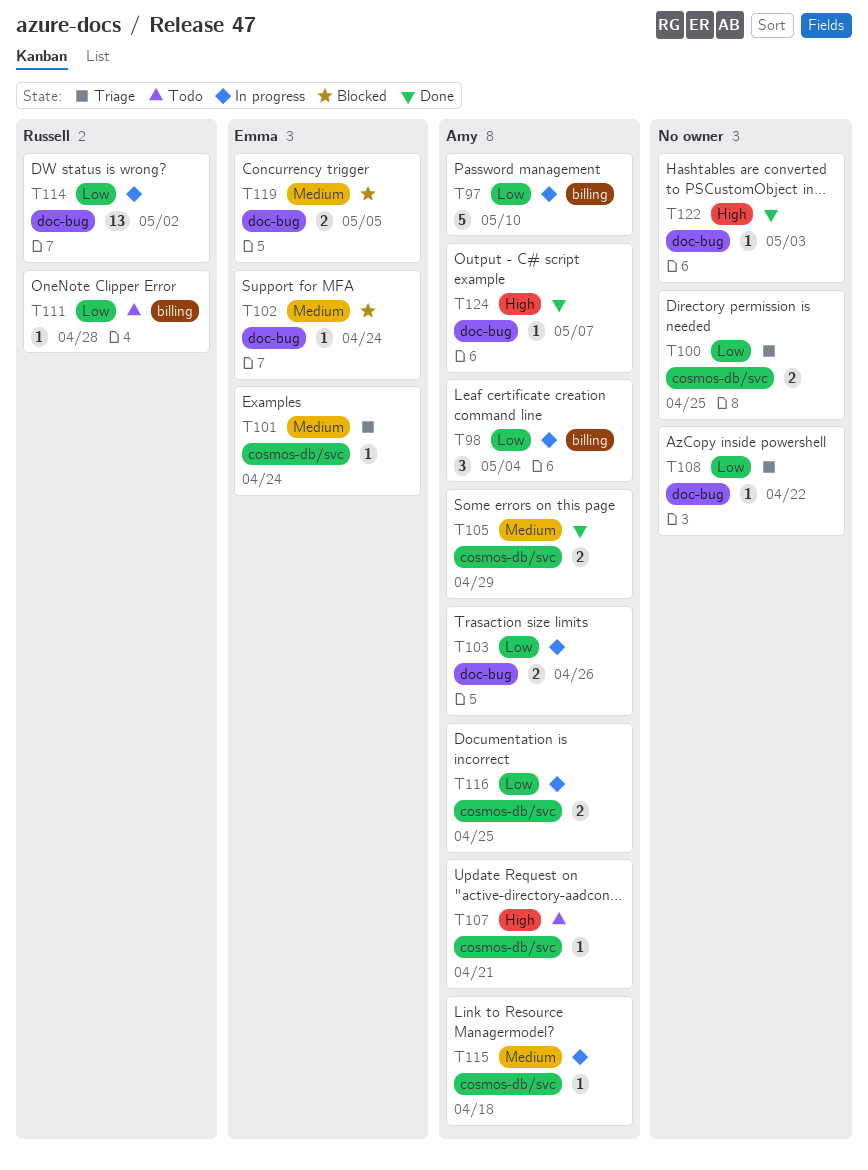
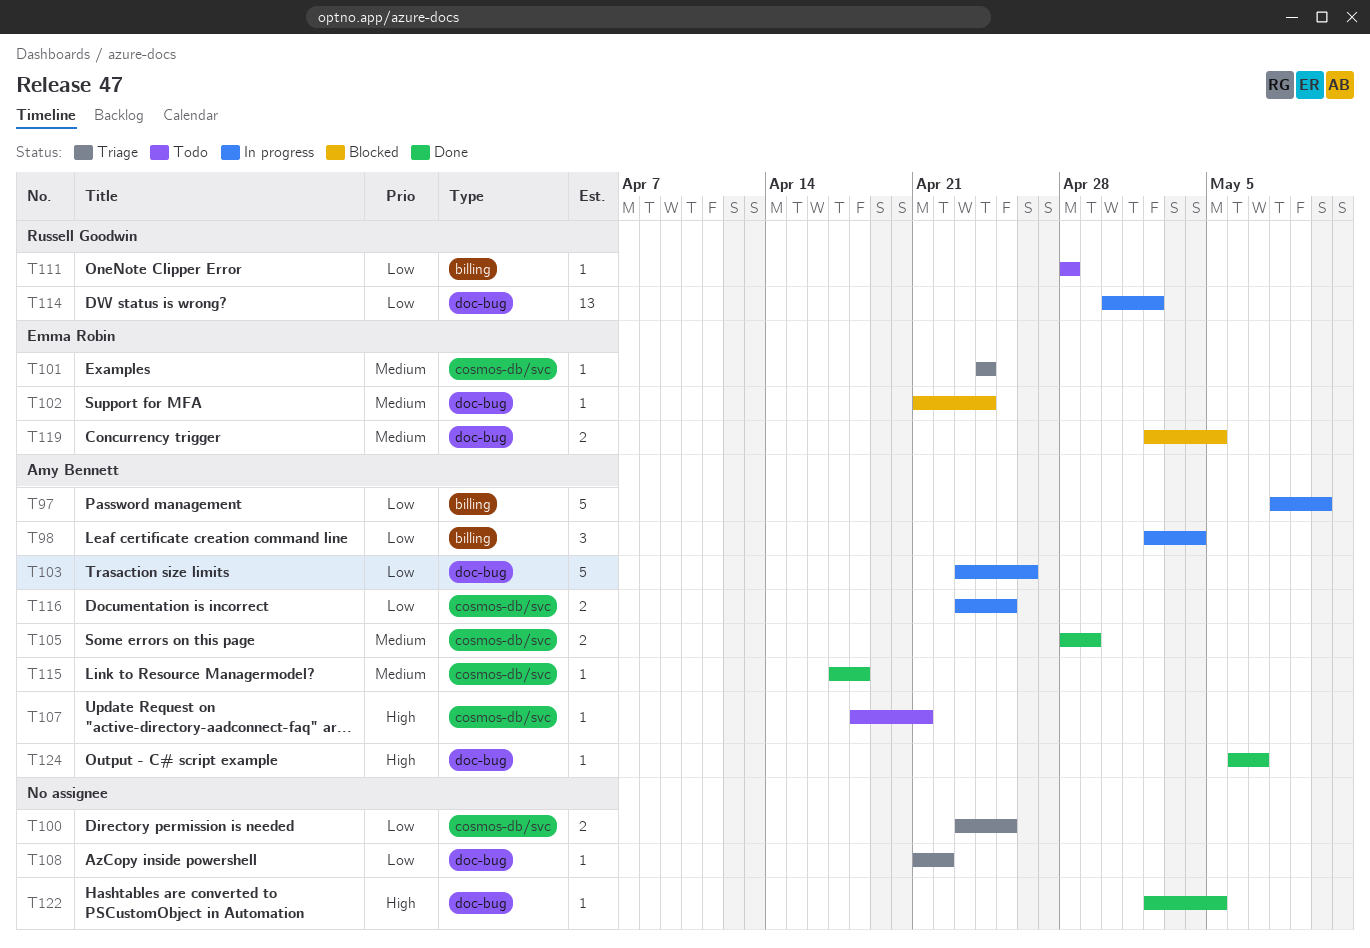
T103, estimate: 2 -> 5
T115, status: In progress -> Done
T122, due: May 3 -> May 5

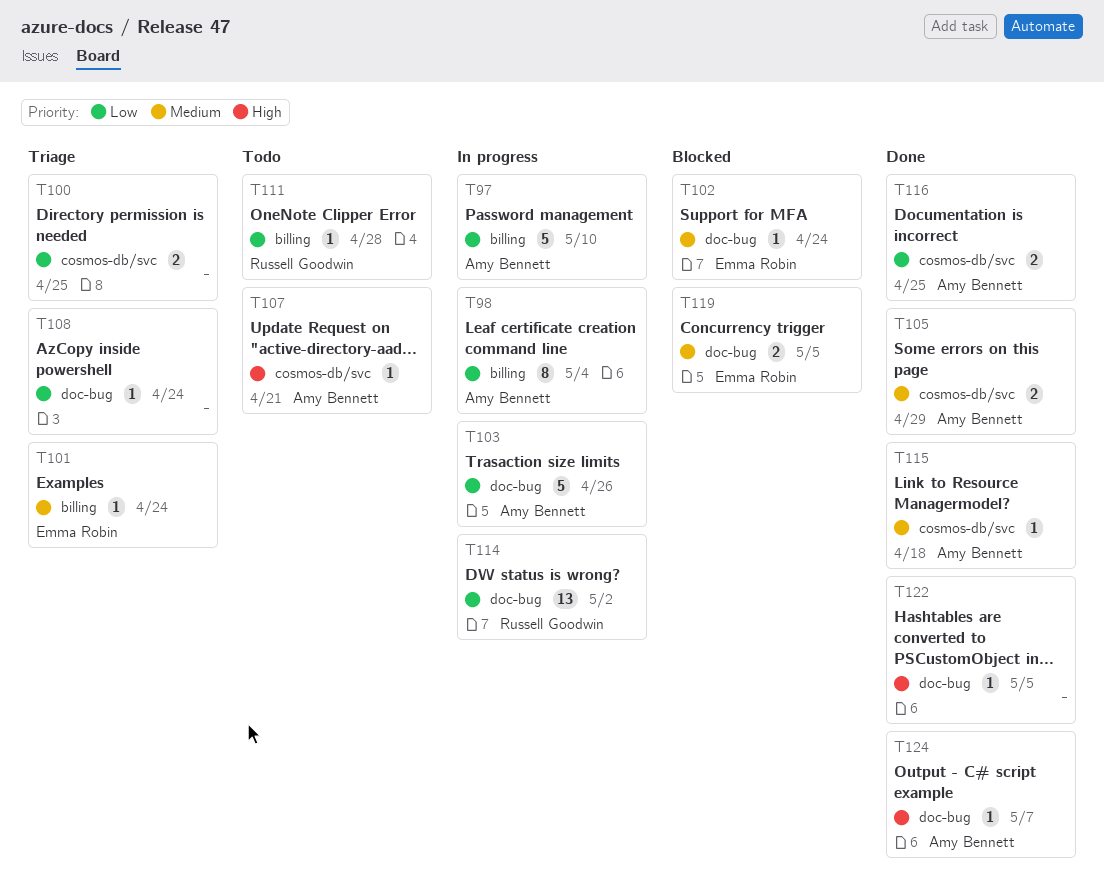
T98, estimate: 3 -> 8
T101, label: cosmos-db/svc -> billing
T108, due: Apr 22 -> Apr 24
T116, status: In progress -> Done

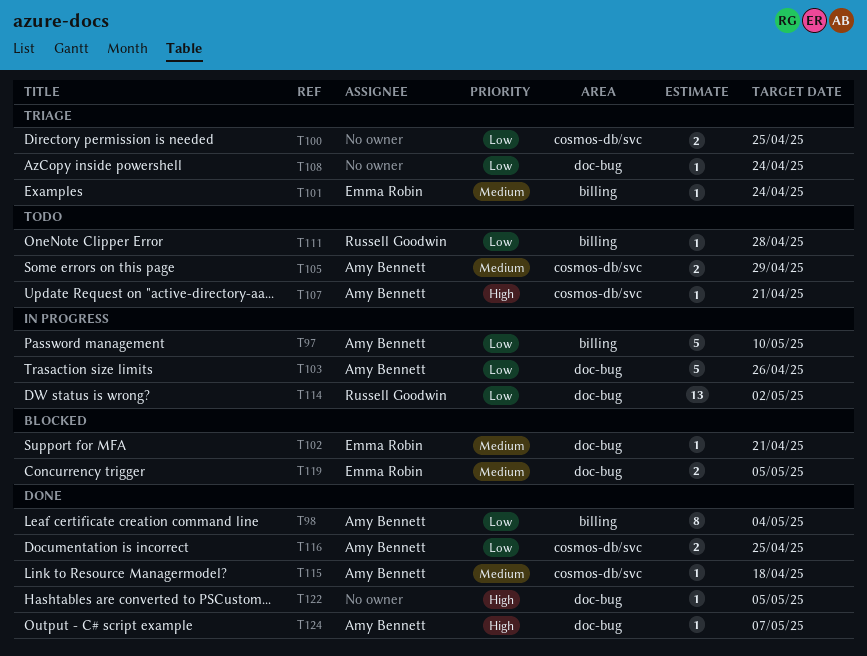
T98, status: In progress -> Done
T102, due: Apr 24 -> Apr 21
T105, status: Done -> Todo

